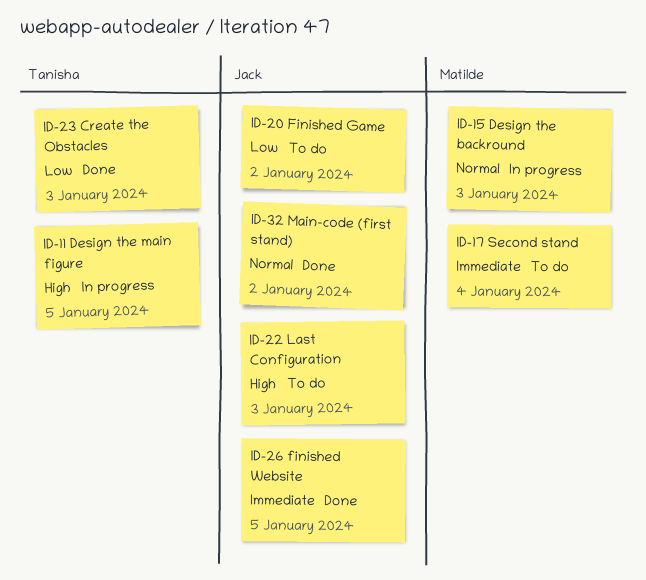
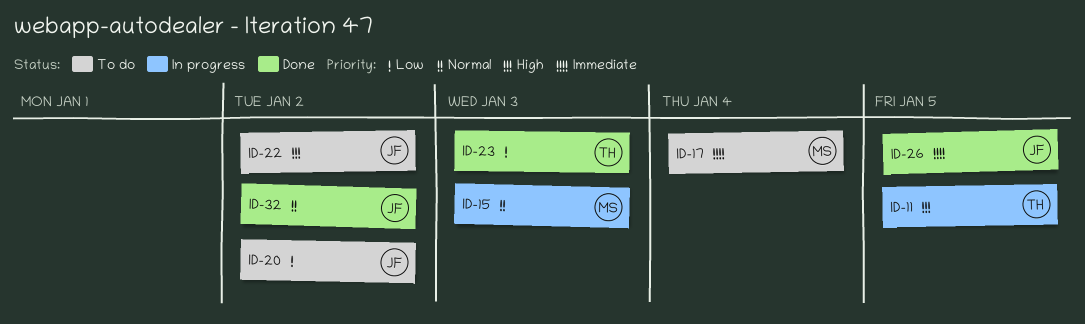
ID-22, due: Jan 3 -> Jan 2

